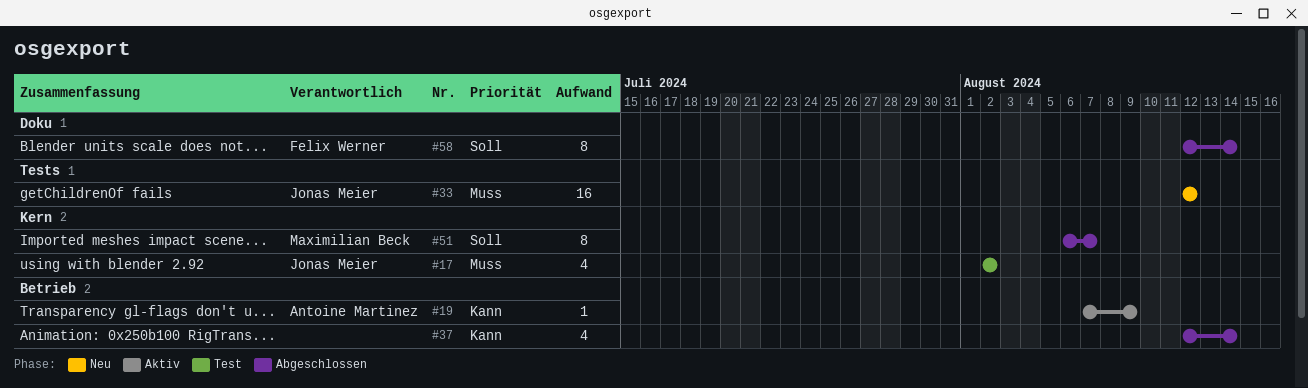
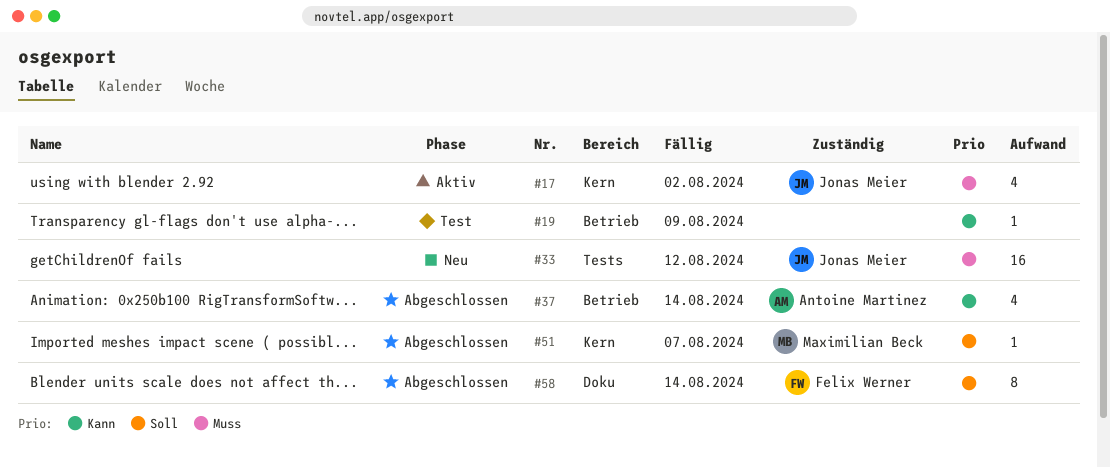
#17, status: Test -> Aktiv
#19, status: Aktiv -> Test
#19, owner: Antoine Martinez -> none
#37, owner: none -> Antoine Martinez
#51, estimate: 8 -> 1

